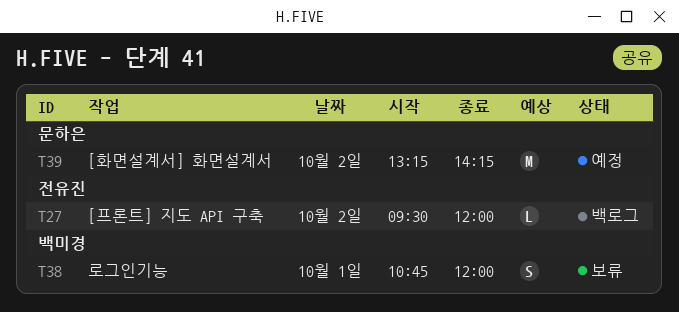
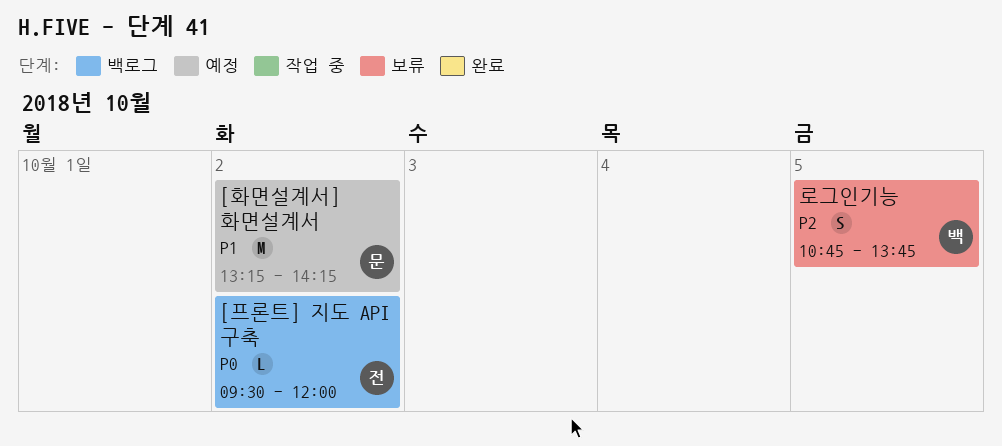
로그인기능, day: Oct 1 -> Oct 5
로그인기능, ends: 12:00 -> 13:45

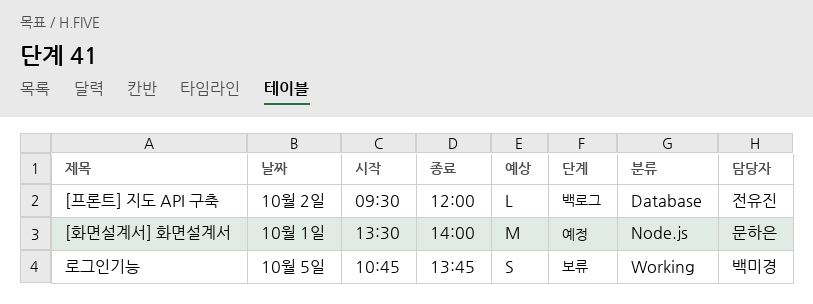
[화면설계서] 화면설계서, day: Oct 2 -> Oct 1
[화면설계서] 화면설계서, begins: 13:15 -> 13:30
[화면설계서] 화면설계서, ends: 14:15 -> 14:00

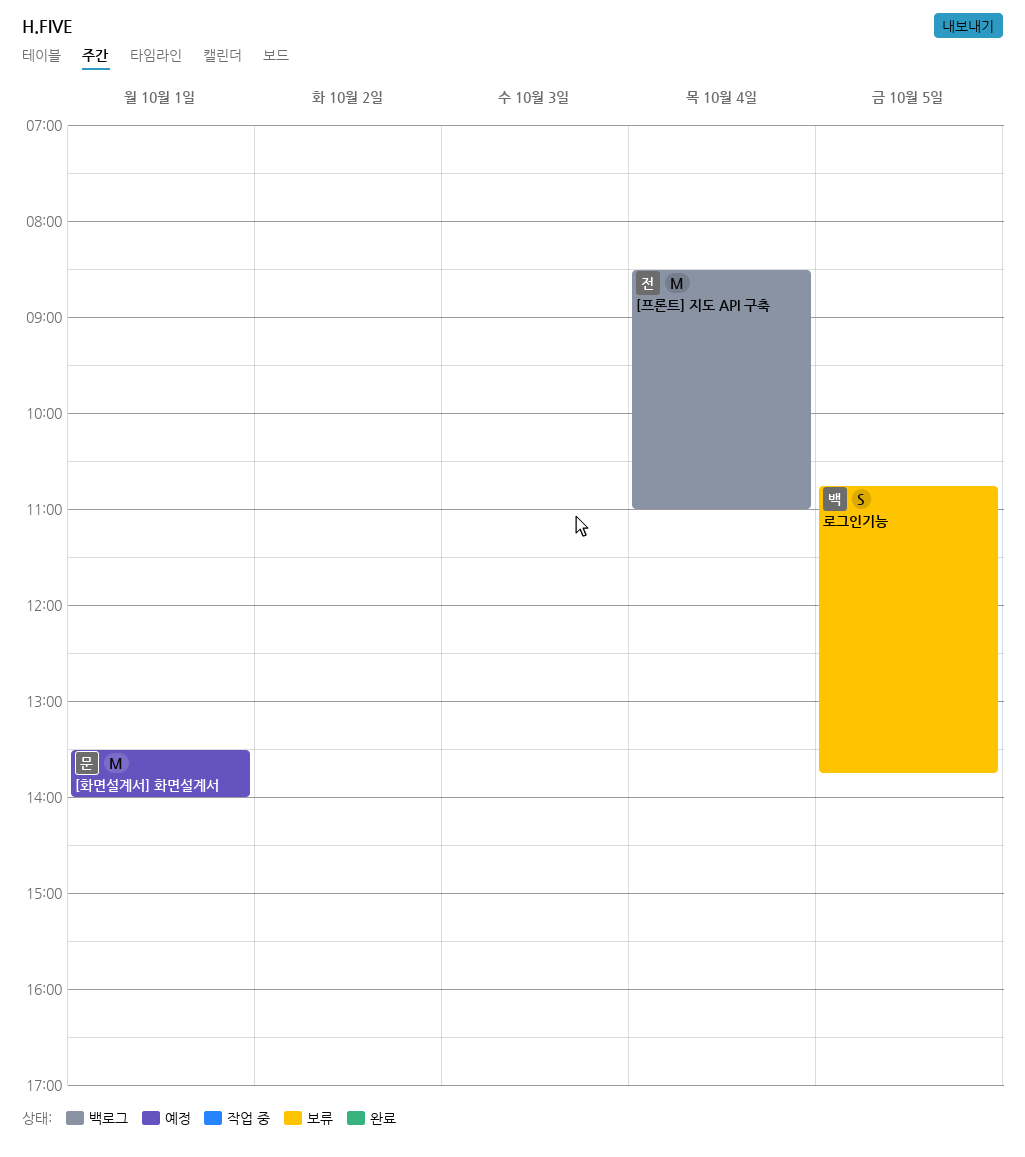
[프론트] 지도 API 구축, estimate: L -> M
[프론트] 지도 API 구축, day: Oct 2 -> Oct 4
[프론트] 지도 API 구축, begins: 09:30 -> 08:30
[프론트] 지도 API 구축, ends: 12:00 -> 11:00

